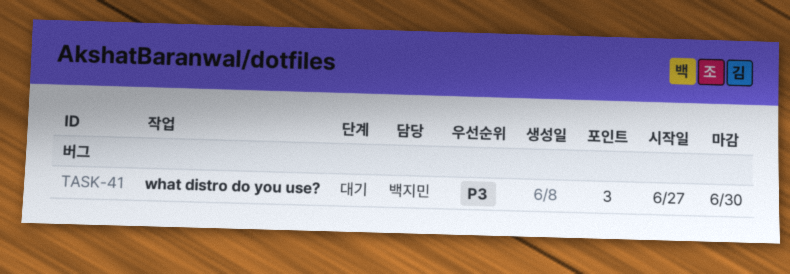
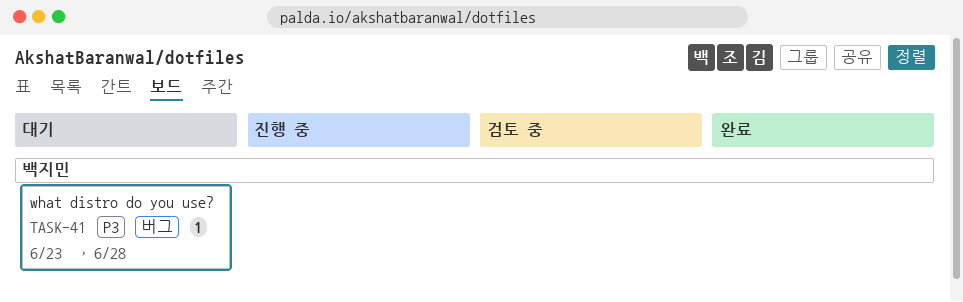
TASK-41, estimate: 3 -> 1
TASK-41, start: Jun 27 -> Jun 23
TASK-41, due: Jun 30 -> Jun 28

